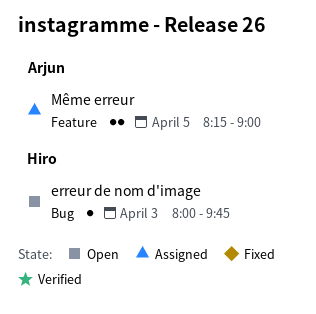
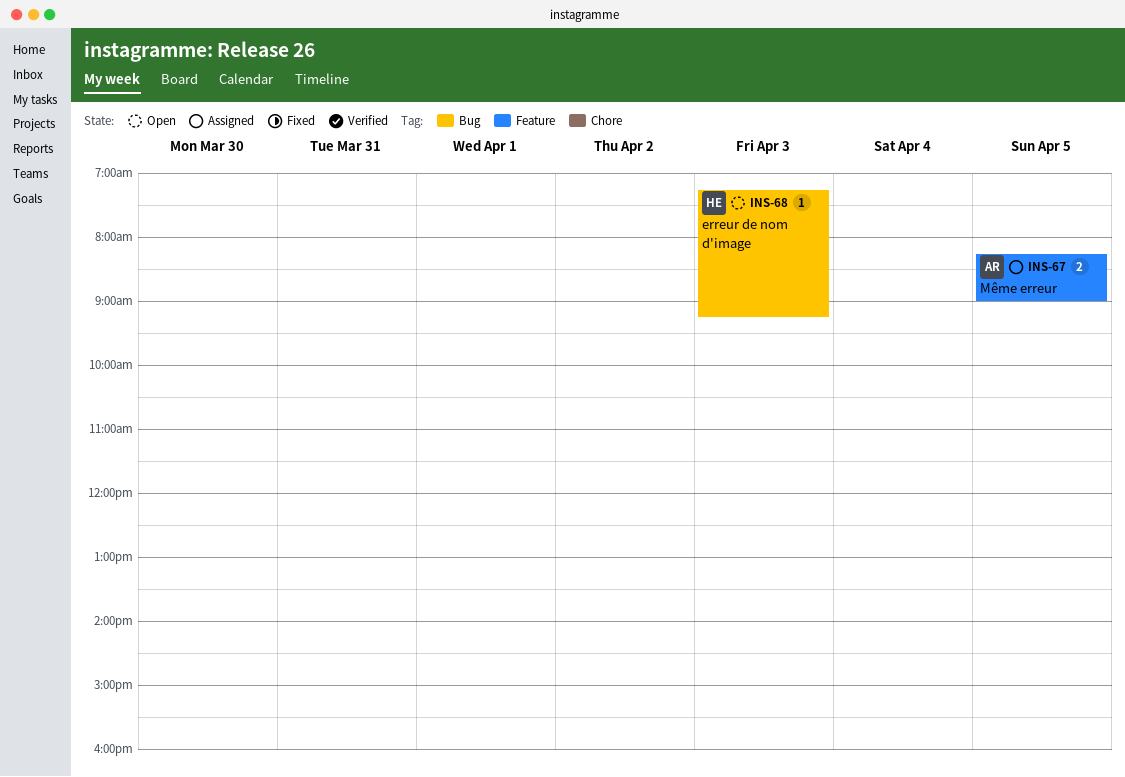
erreur de nom d'image, begins: 08:00 -> 07:15
erreur de nom d'image, ends: 09:45 -> 09:15

